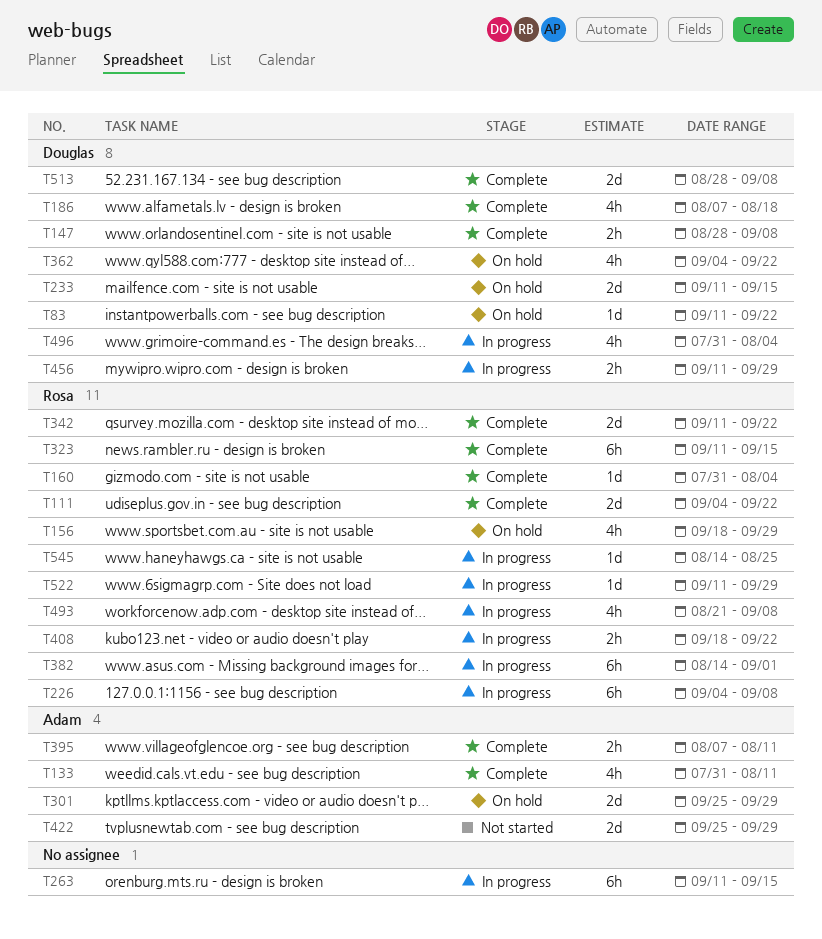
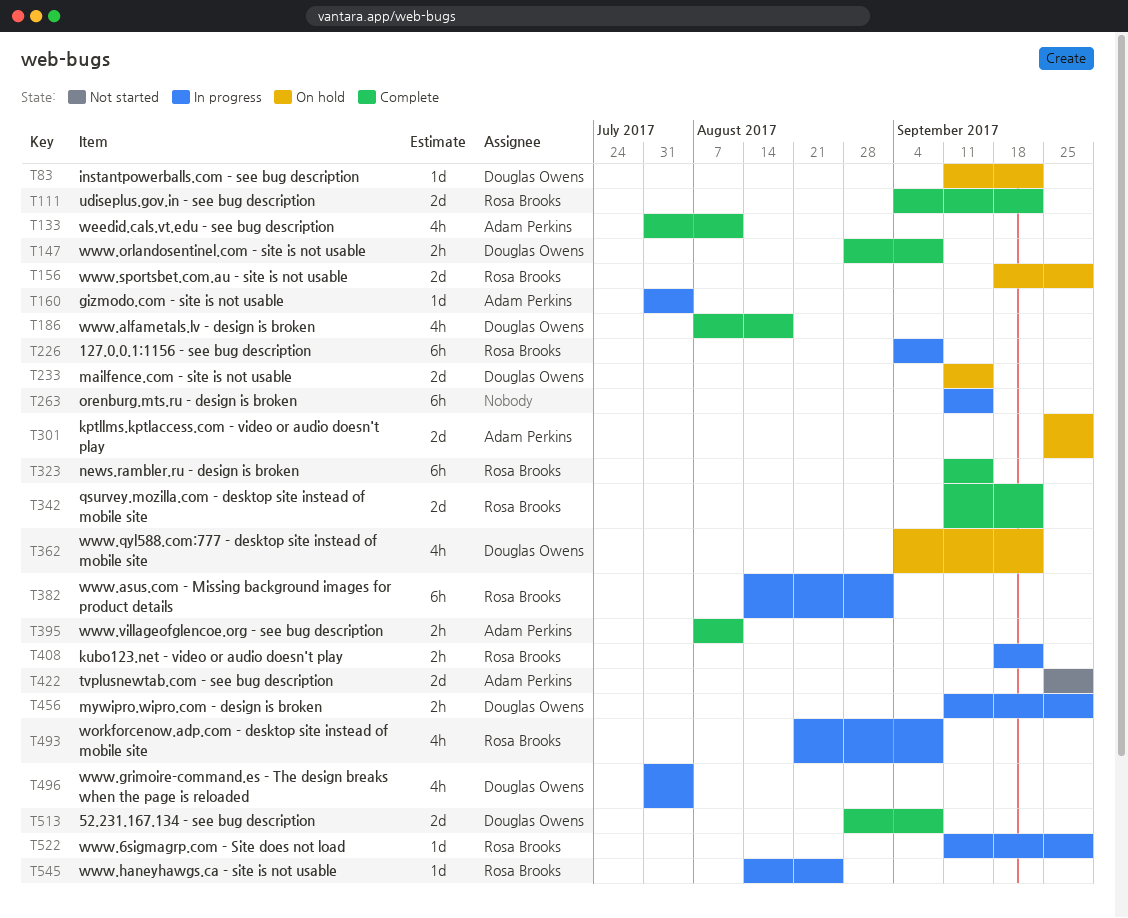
T156, estimate: 4h -> 2d
T160, status: Complete -> In progress
T160, owner: Rosa Brooks -> Adam Perkins

